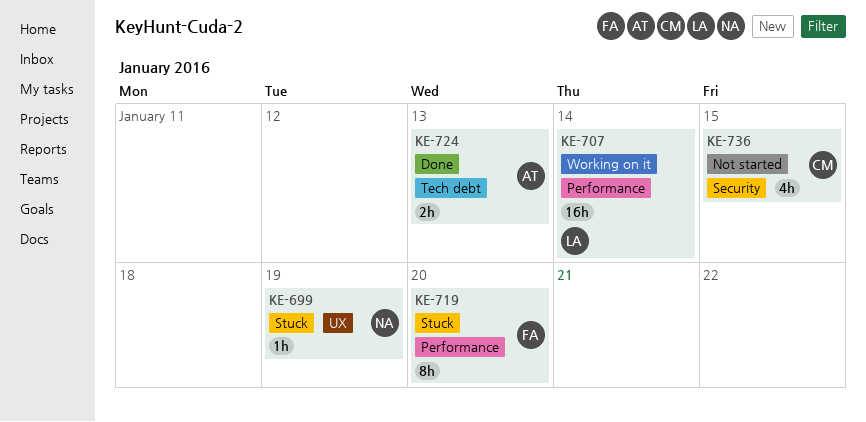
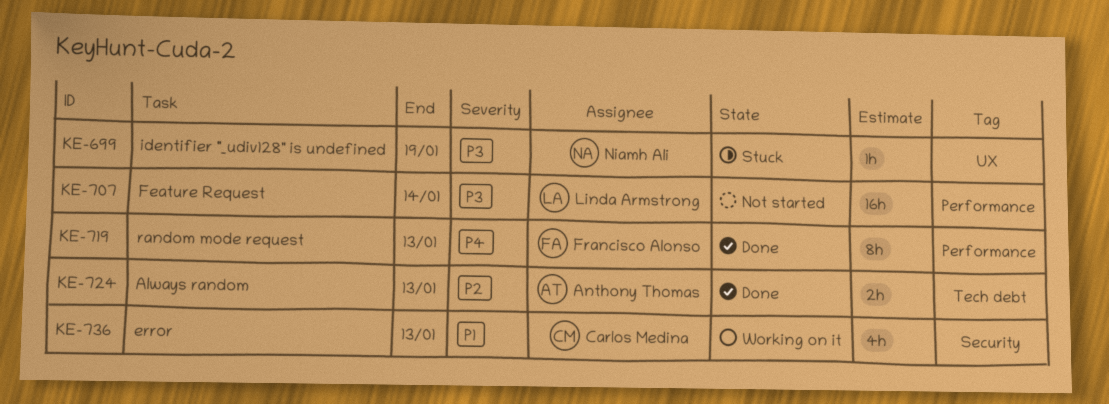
KE-707, status: Working on it -> Not started
KE-719, status: Stuck -> Done
KE-719, due: Jan 20 -> Jan 13
KE-736, status: Not started -> Working on it
KE-736, due: Jan 15 -> Jan 13

